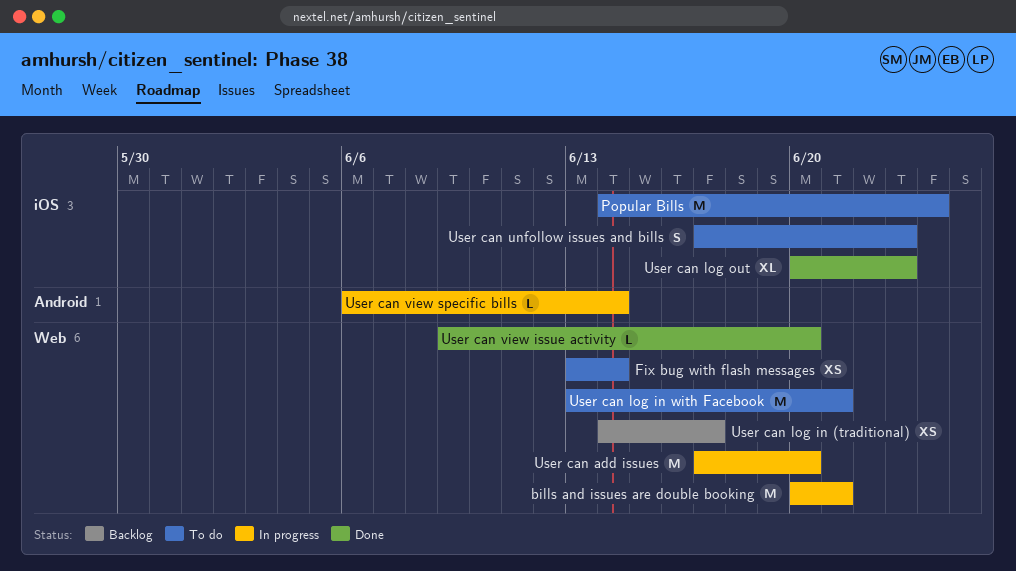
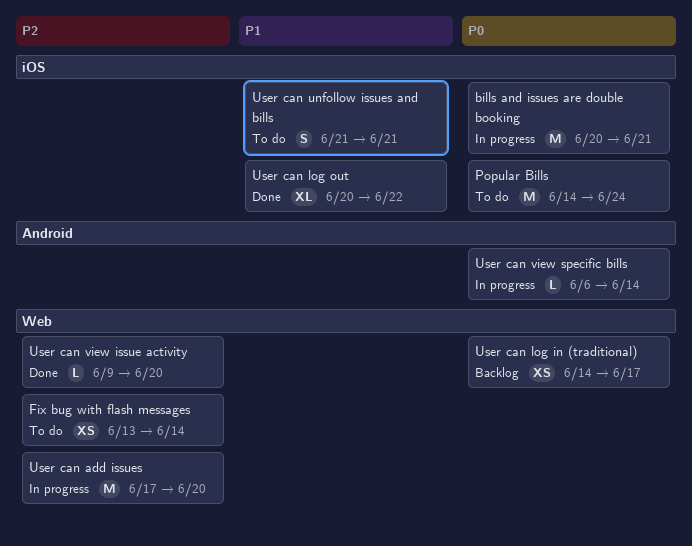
bills and issues are double booking, label: Web -> iOS
User can log in with Facebook: present -> none
User can log out, due: Jun 23 -> Jun 22
User can unfollow issues and bills, start: Jun 17 -> Jun 21
User can unfollow issues and bills, due: Jun 23 -> Jun 21

